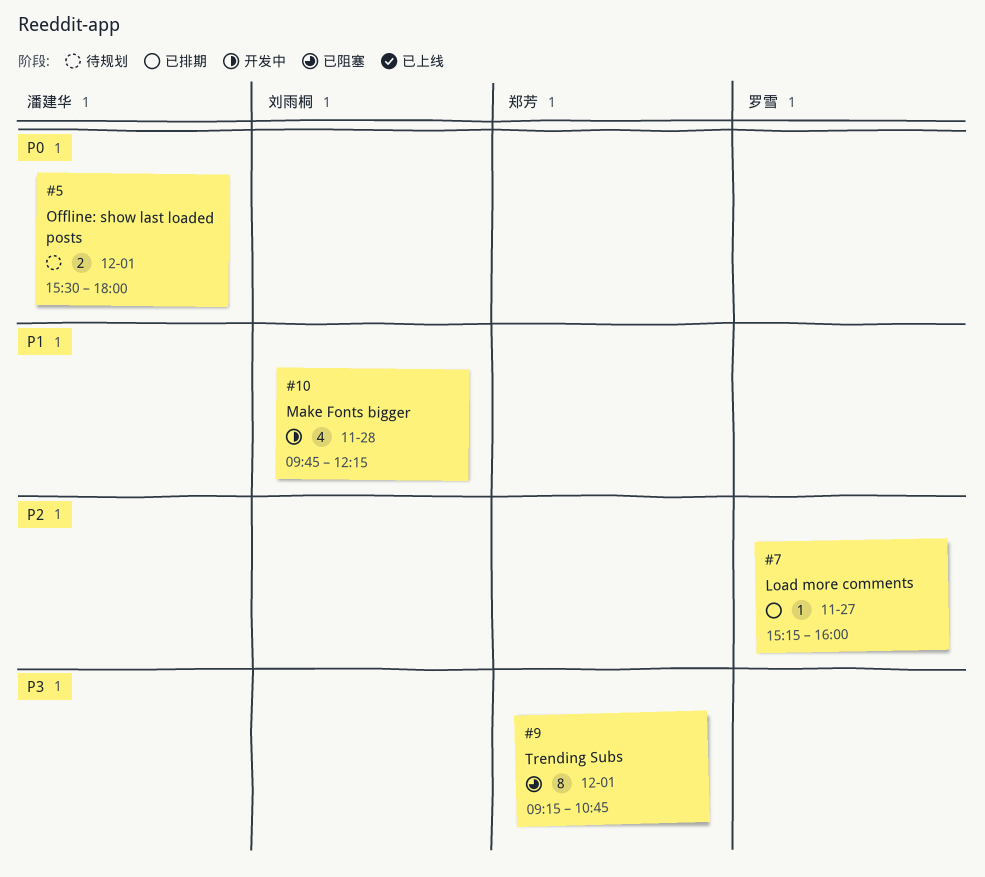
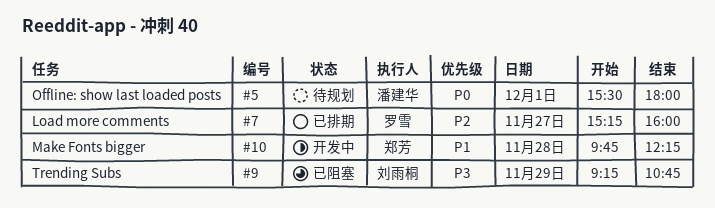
#9, owner: 郑芳 -> 刘雨桐
#9, day: Dec 1 -> Nov 29
#10, owner: 刘雨桐 -> 郑芳

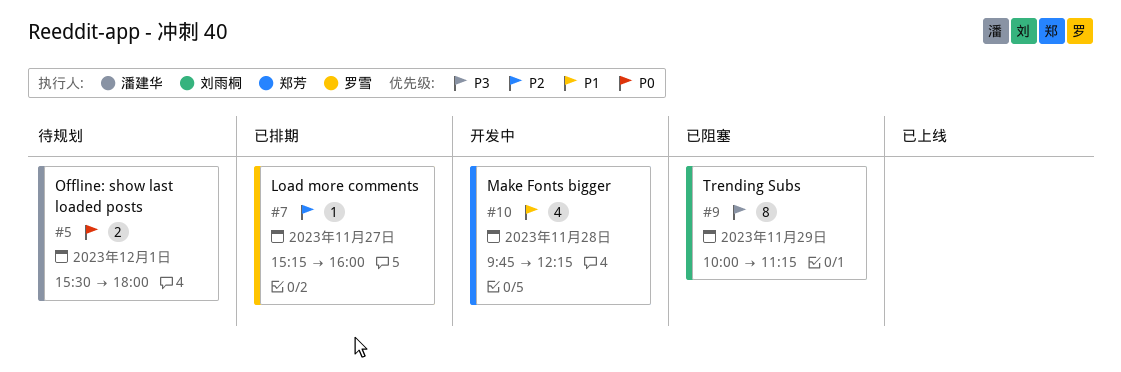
#9, begins: 09:15 -> 10:00
#9, ends: 10:45 -> 11:15

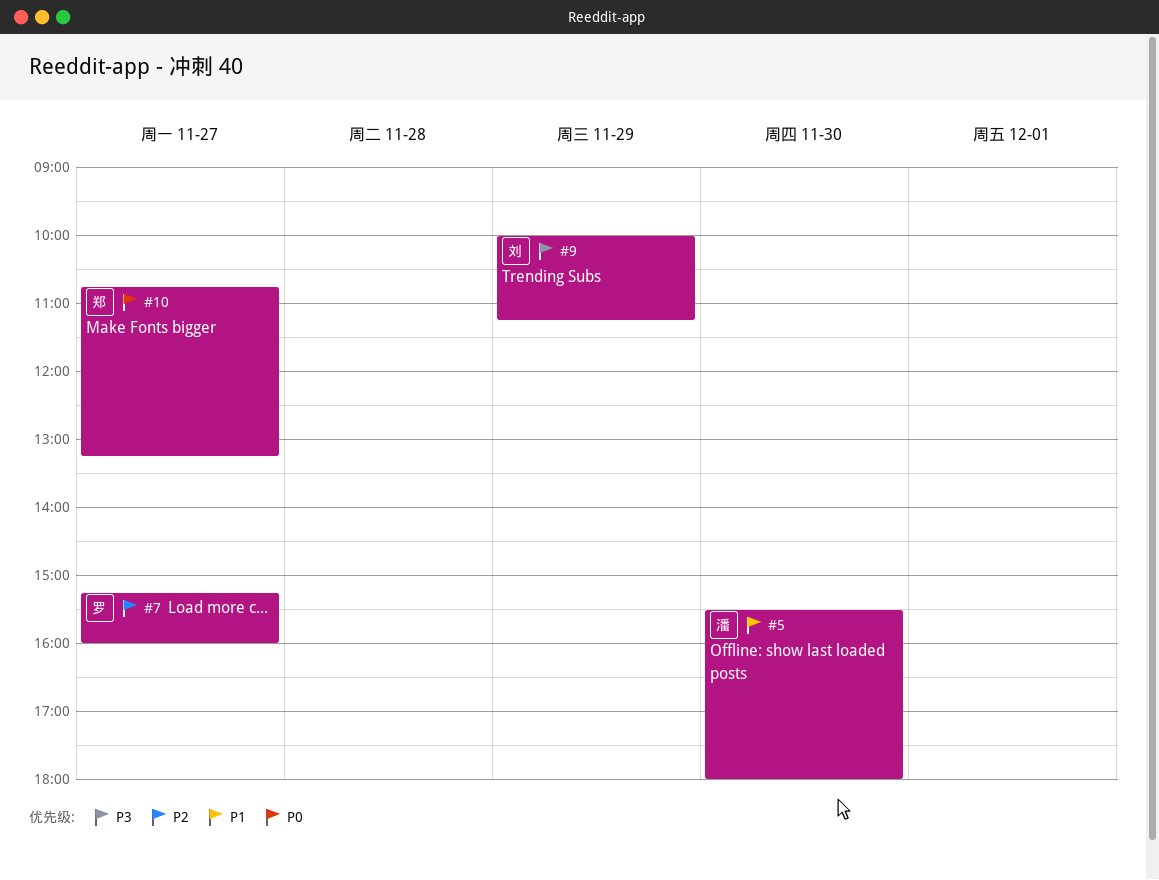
#5, priority: P0 -> P1
#5, day: Dec 1 -> Nov 30
#10, priority: P1 -> P0
#10, day: Nov 28 -> Nov 27
#10, begins: 09:45 -> 10:45
#10, ends: 12:15 -> 13:15

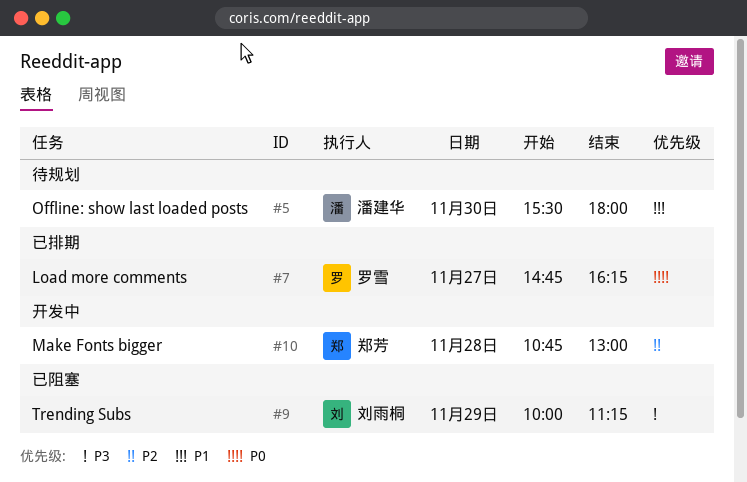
#7, priority: P2 -> P0
#7, begins: 15:15 -> 14:45
#7, ends: 16:00 -> 16:15
#10, priority: P0 -> P2
#10, day: Nov 27 -> Nov 28
#10, ends: 13:15 -> 13:00

